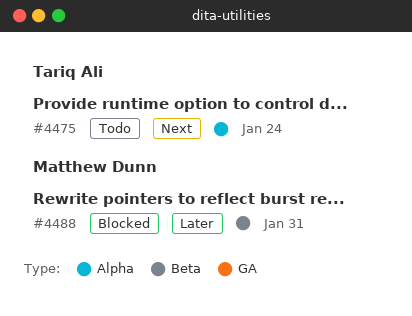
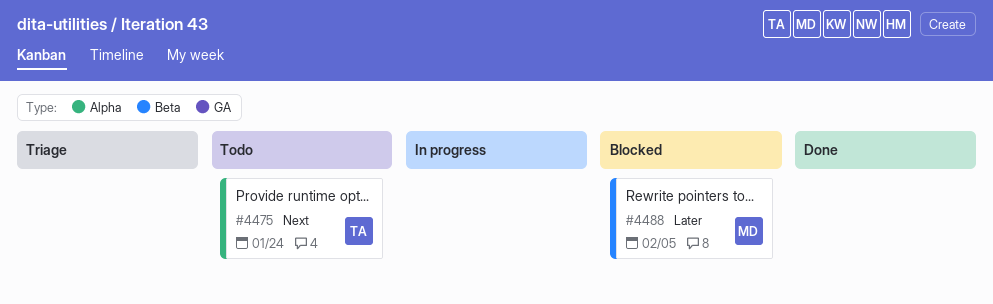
#4488, due: Jan 31 -> Feb 5

